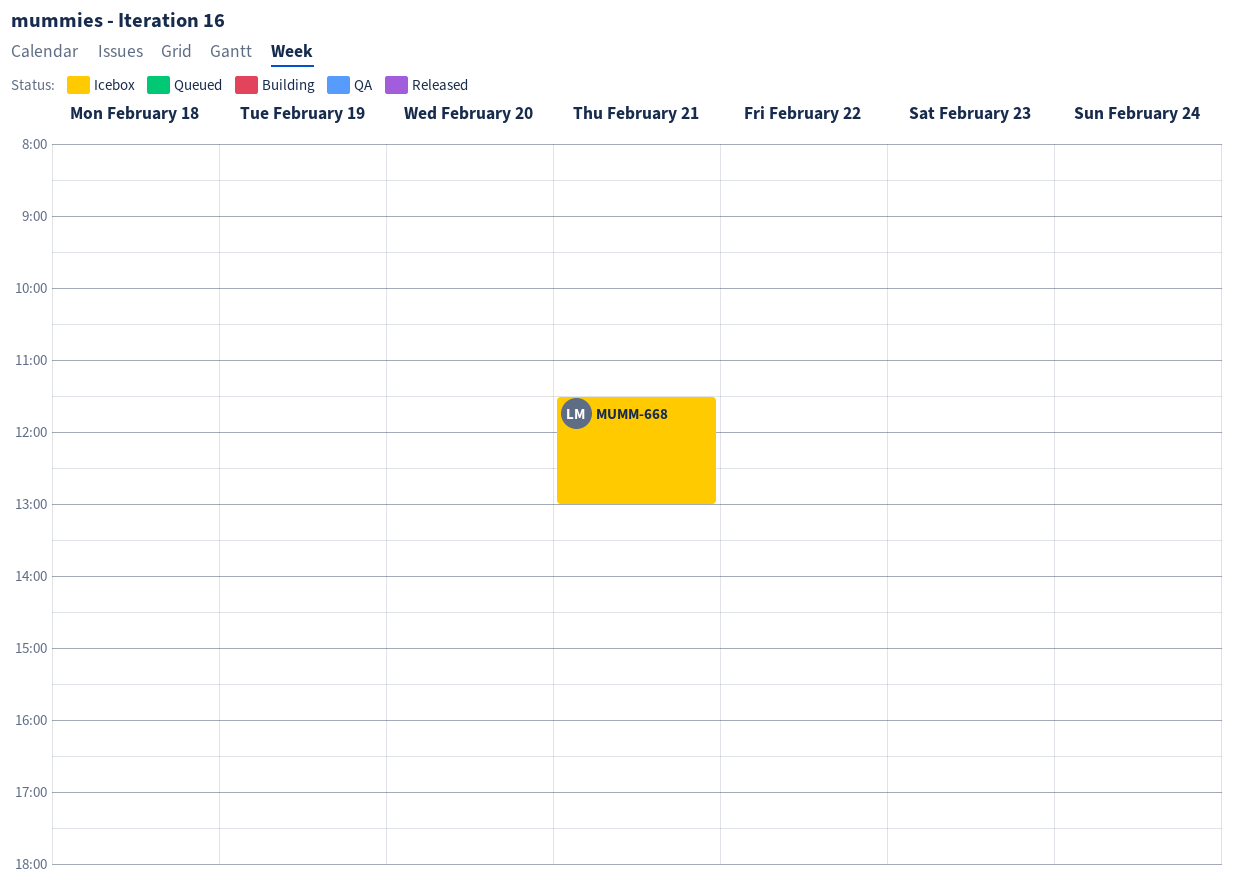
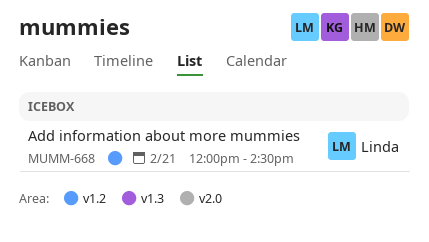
MUMM-668, begins: 11:30 -> 12:00
MUMM-668, ends: 13:00 -> 14:30

